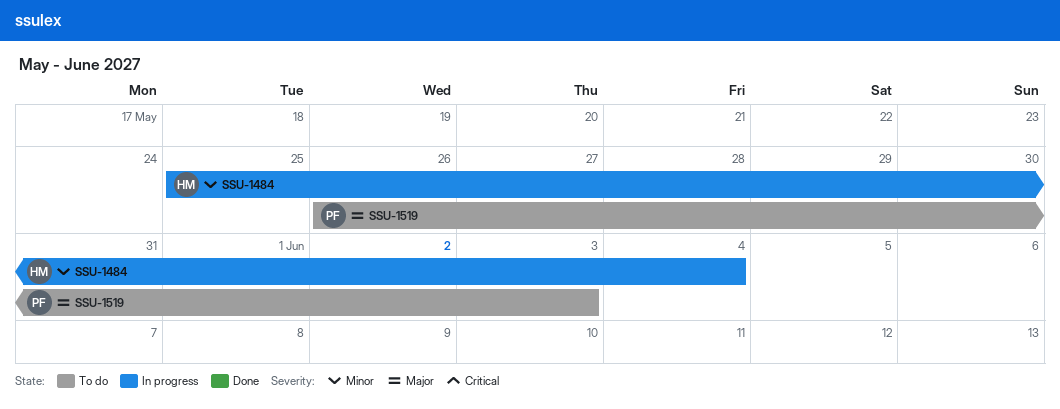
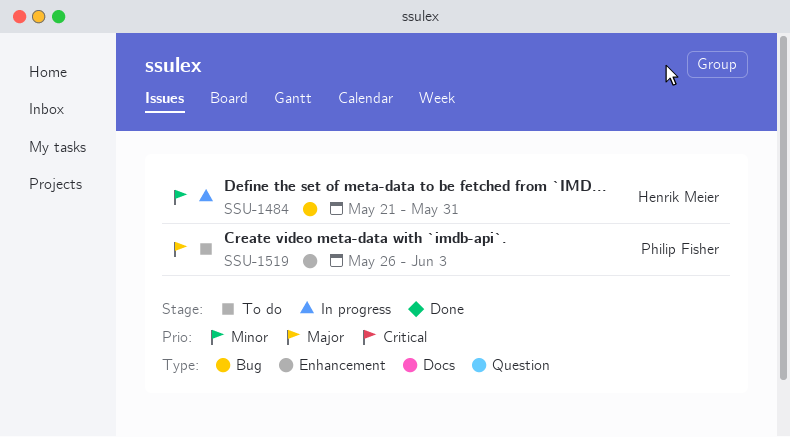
SSU-1484, start: May 25 -> May 21
SSU-1484, due: Jun 4 -> May 31

